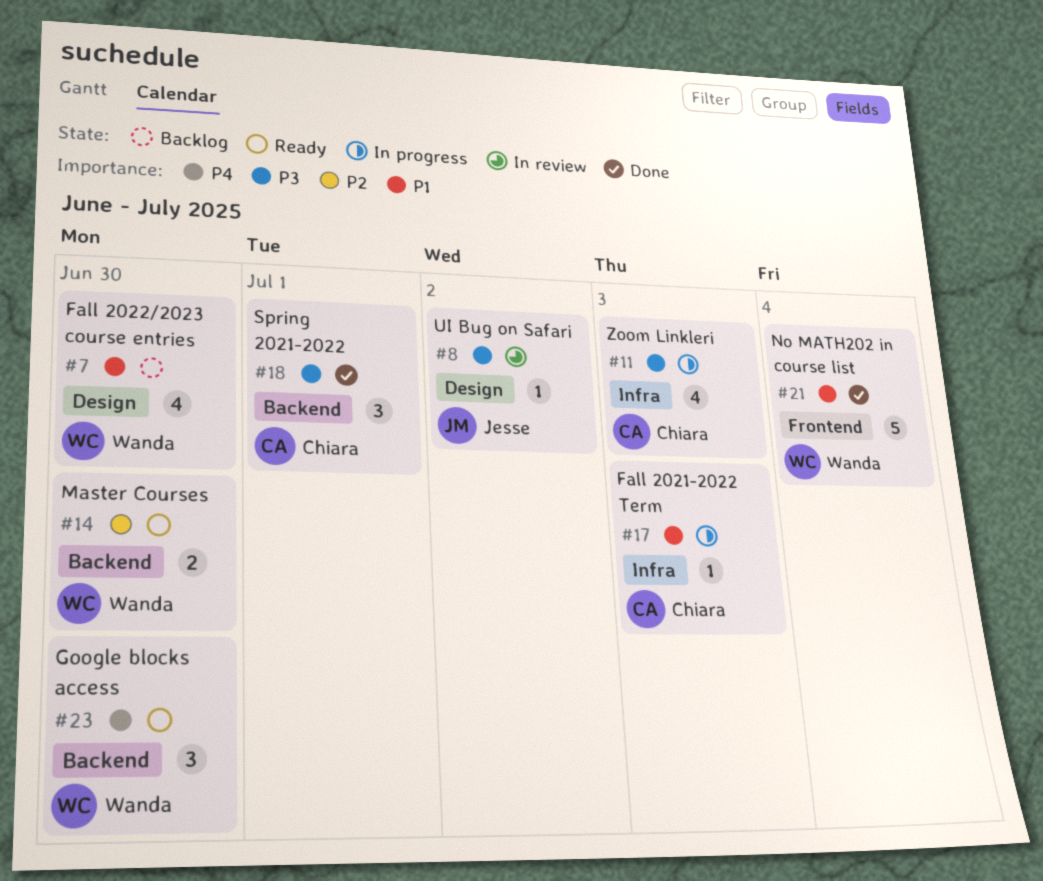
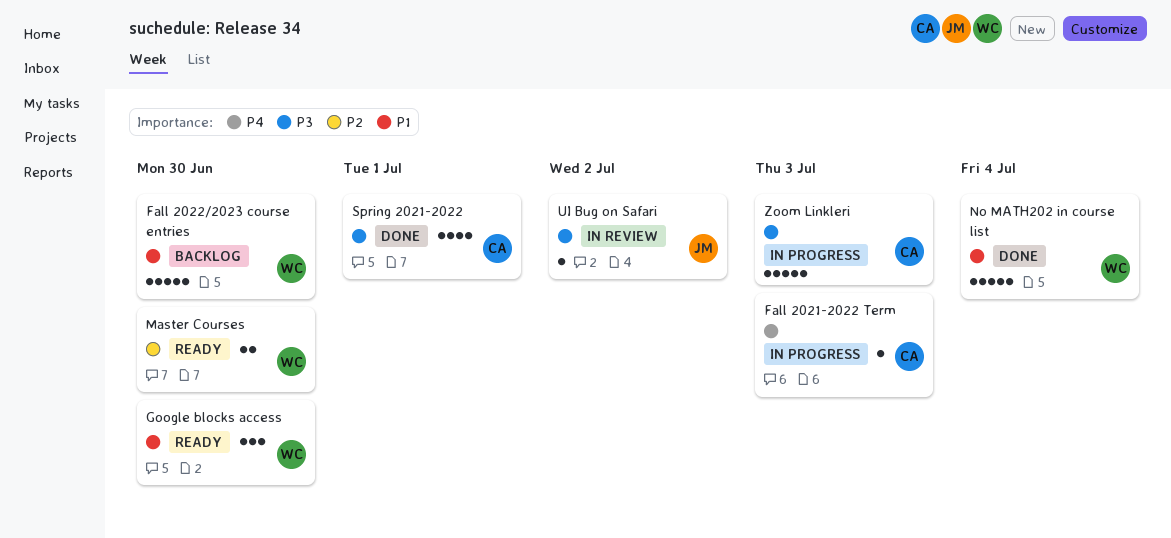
Fall 2021-2022 Term, priority: P1 -> P4
Fall 2022/2023 course entries, estimate: 4 -> 5
Google blocks access, priority: P4 -> P1
Spring 2021-2022, estimate: 3 -> 4
Zoom Linkleri, estimate: 4 -> 5

